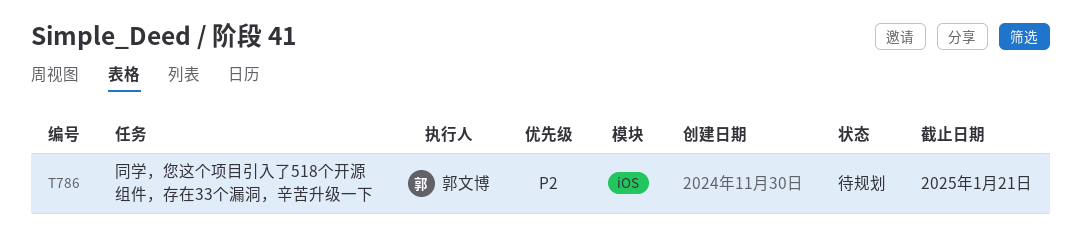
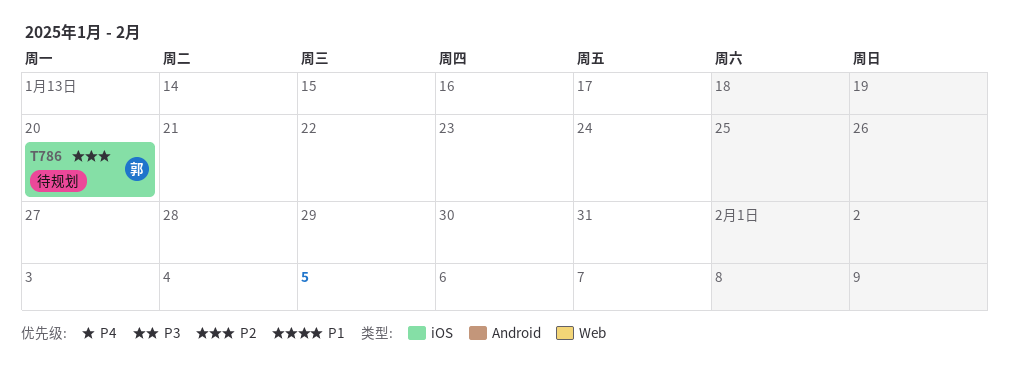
T786, due: Jan 21 -> Jan 20

